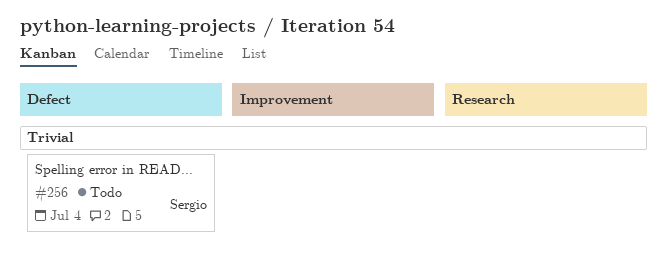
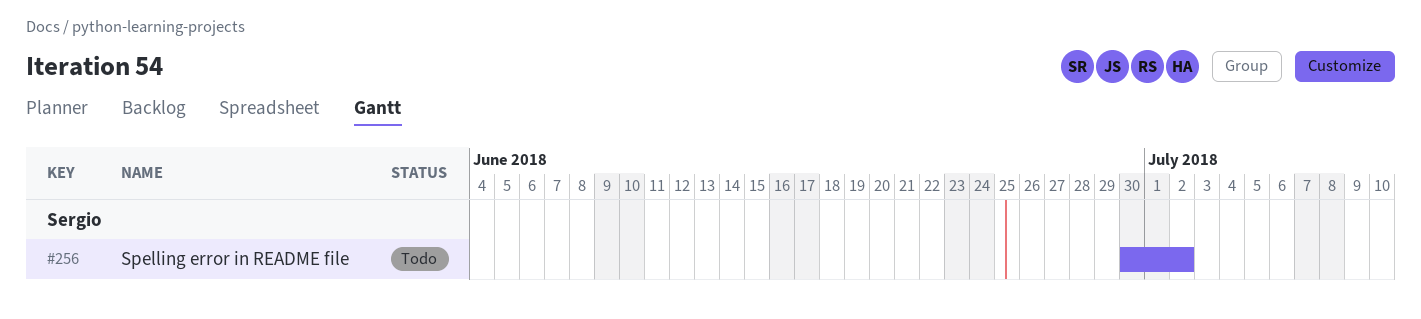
#256, due: Jul 4 -> Jul 2

